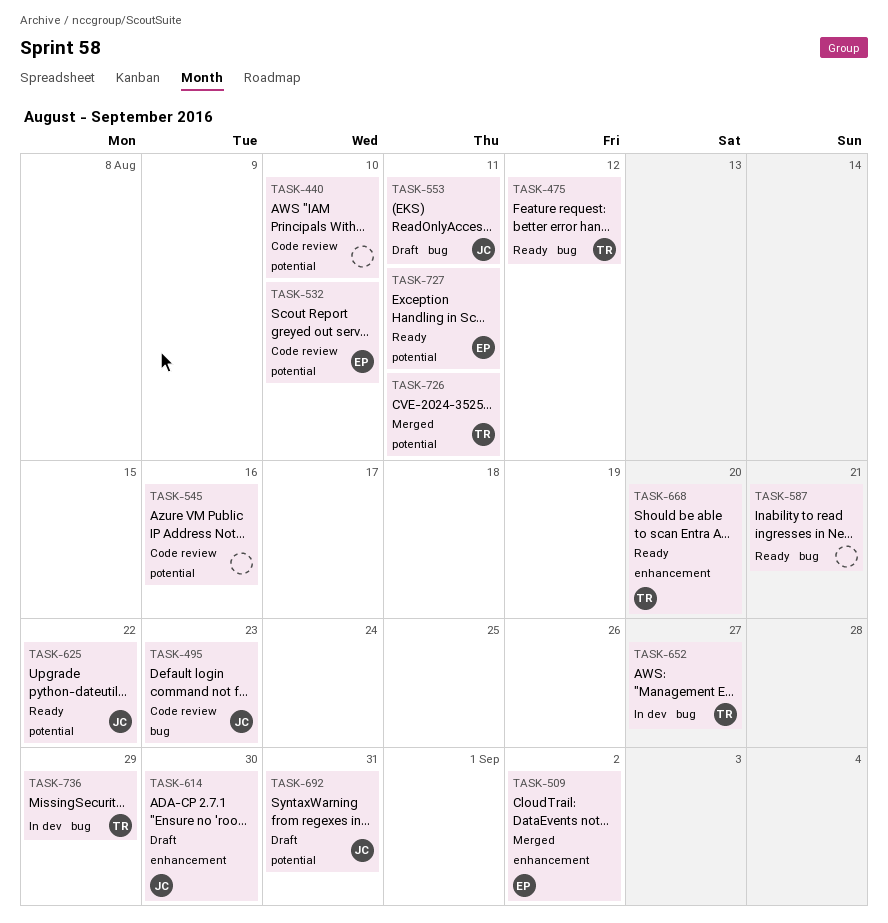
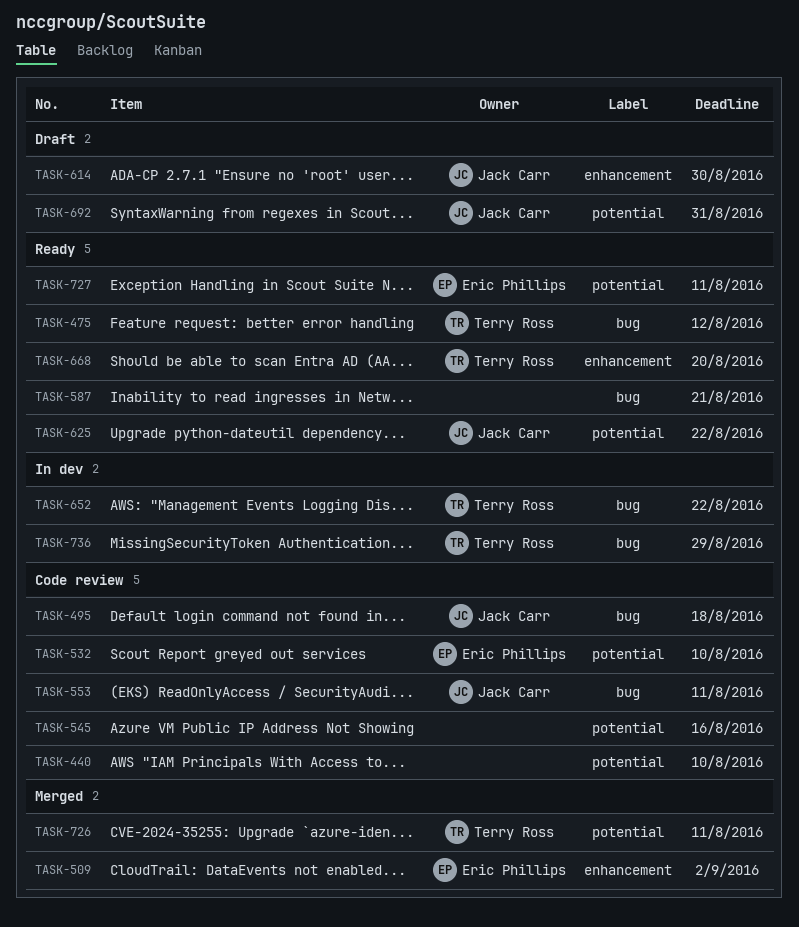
TASK-495, due: Aug 23 -> Aug 18
TASK-553, status: Draft -> Code review
TASK-652, due: Aug 27 -> Aug 22

